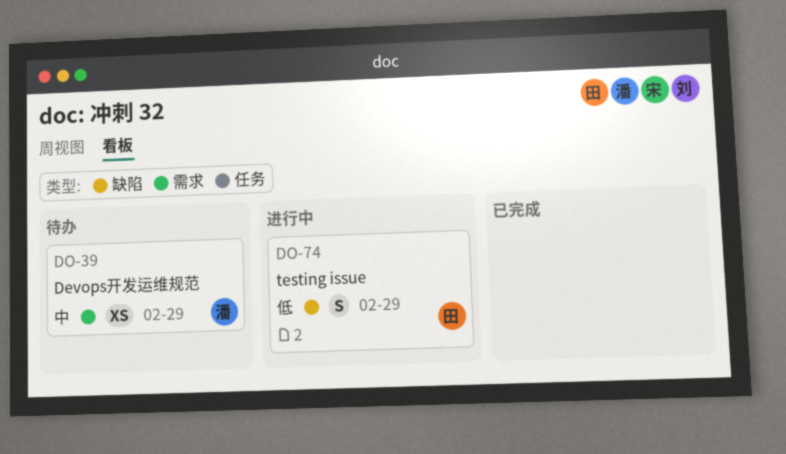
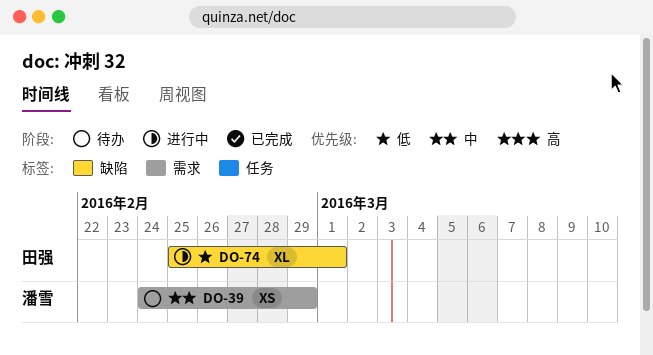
DO-74, estimate: S -> XL
DO-74, due: Feb 29 -> Mar 1

